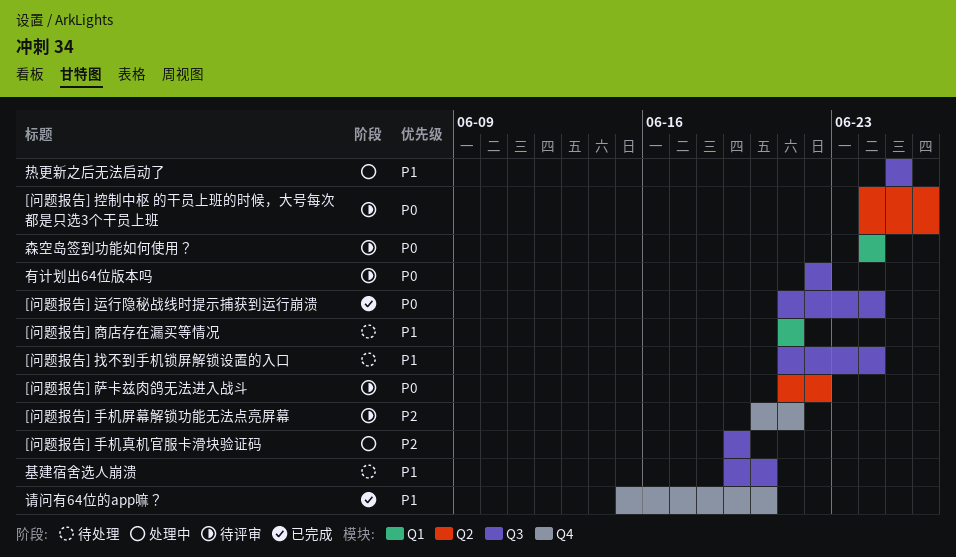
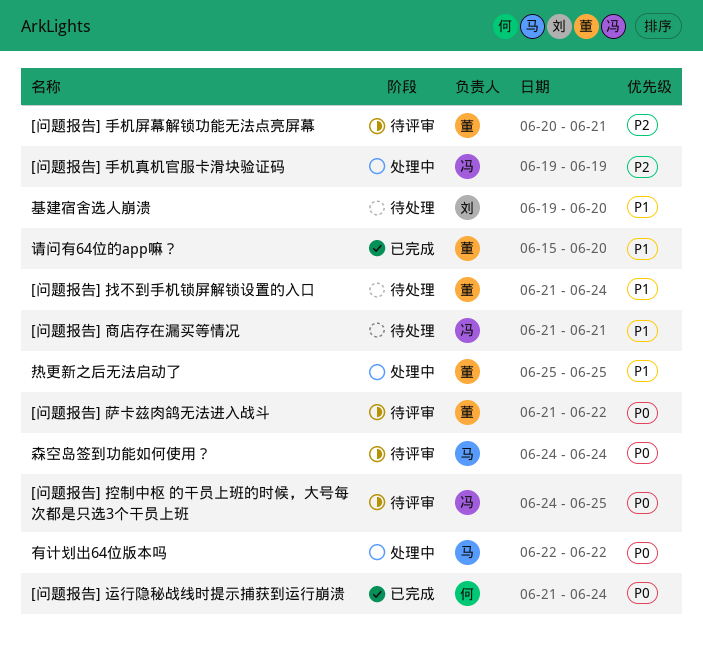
[问题报告] 控制中枢 的干员上班的时候，大号每次都是只选3个干员上班, due: Jun 26 -> Jun 25
有计划出64位版本吗, status: 待评审 -> 处理中

